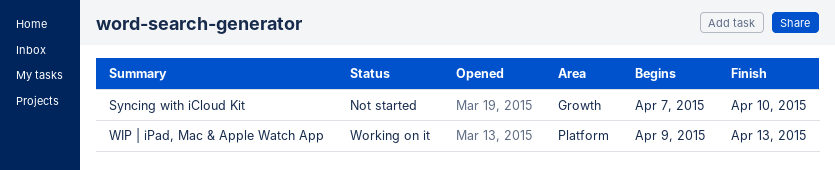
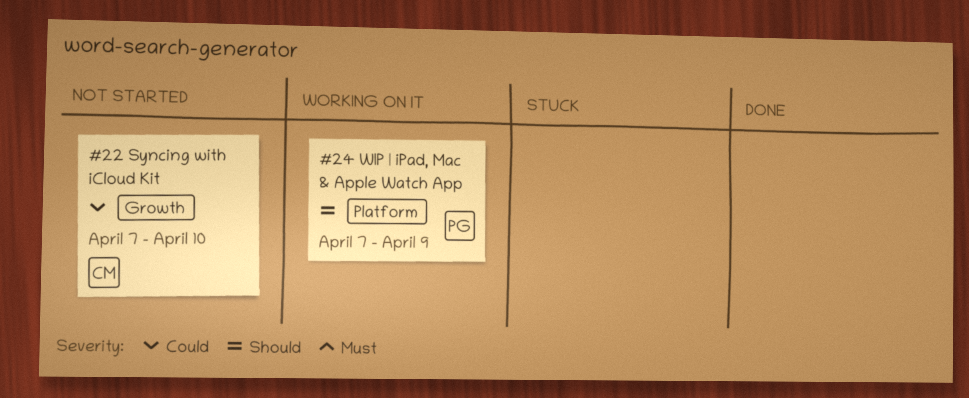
WIP | iPad, Mac & Apple Watch App, start: Apr 9 -> Apr 7
WIP | iPad, Mac & Apple Watch App, due: Apr 13 -> Apr 9

